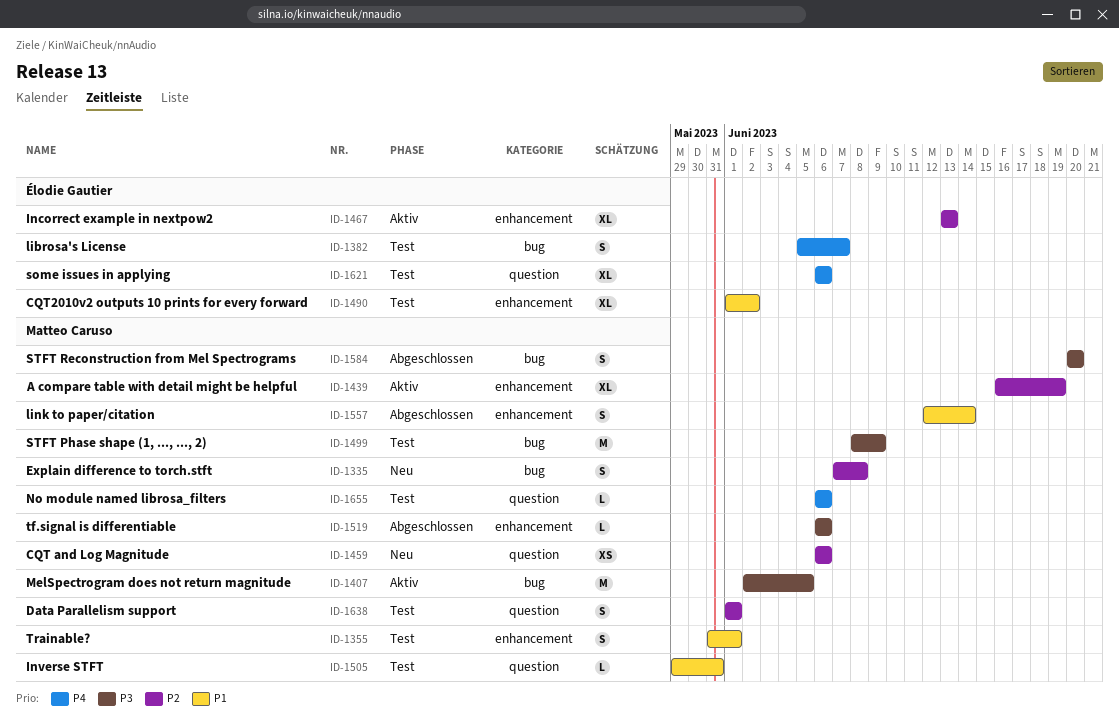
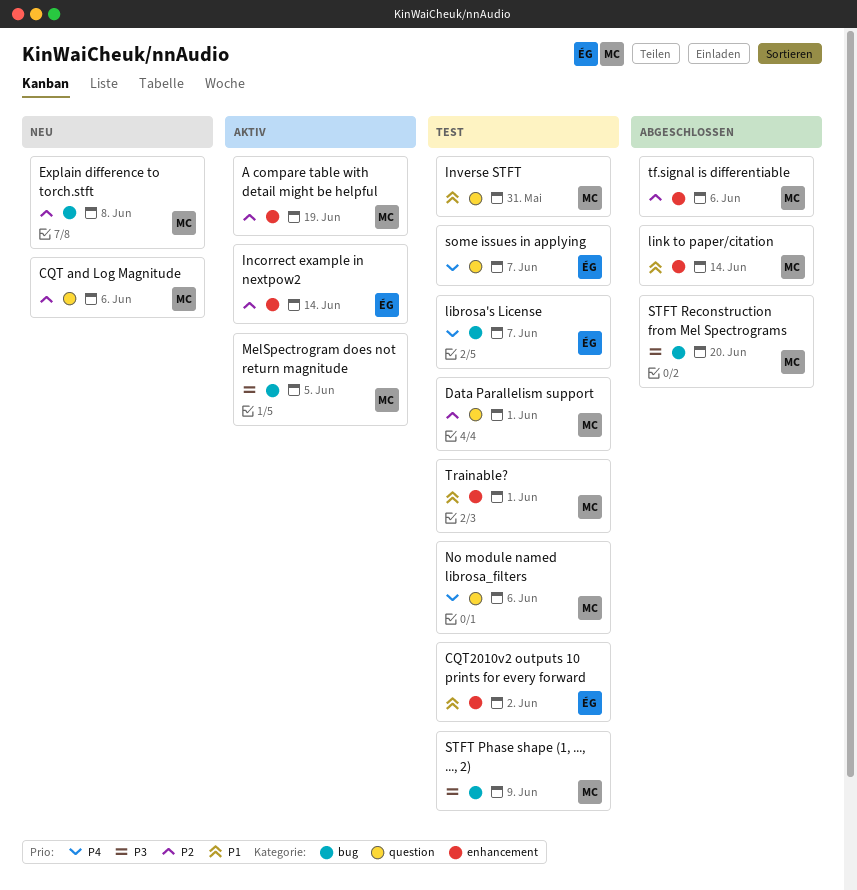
Incorrect example in nextpow2, due: Jun 13 -> Jun 14
some issues in applying, due: Jun 6 -> Jun 7
tf.signal is differentiable, priority: P3 -> P2

